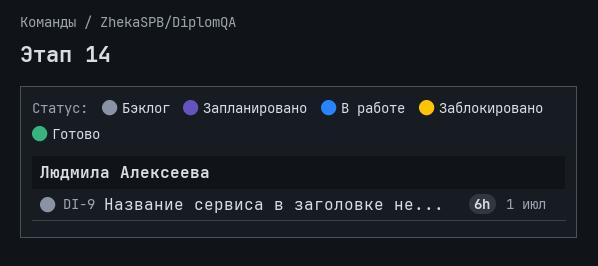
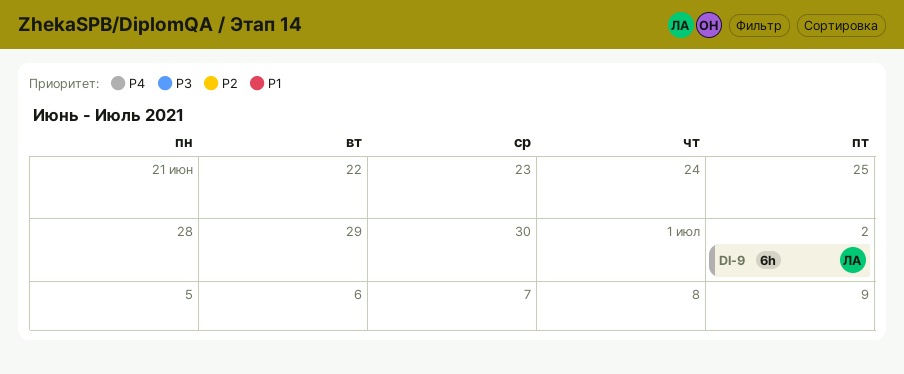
DI-9, due: Jul 1 -> Jul 2

